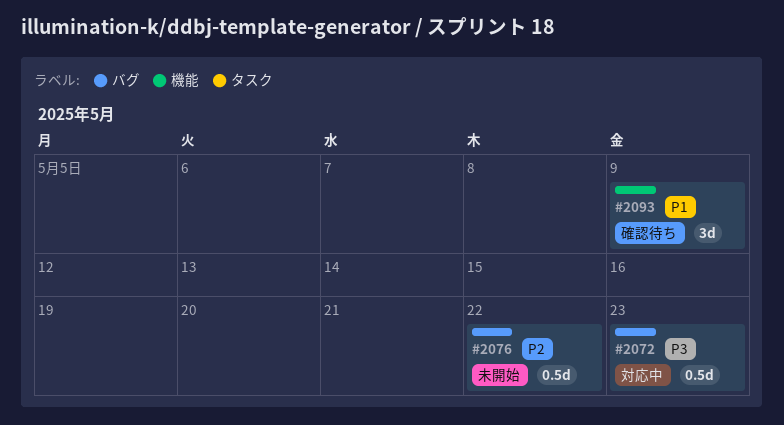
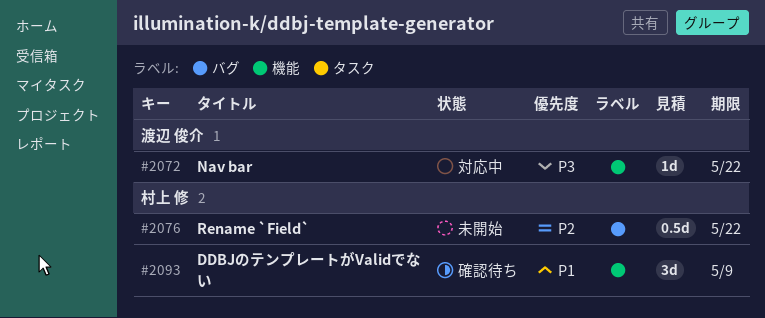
#2072, label: バグ -> 機能
#2072, estimate: 0.5d -> 1d
#2072, due: May 23 -> May 22

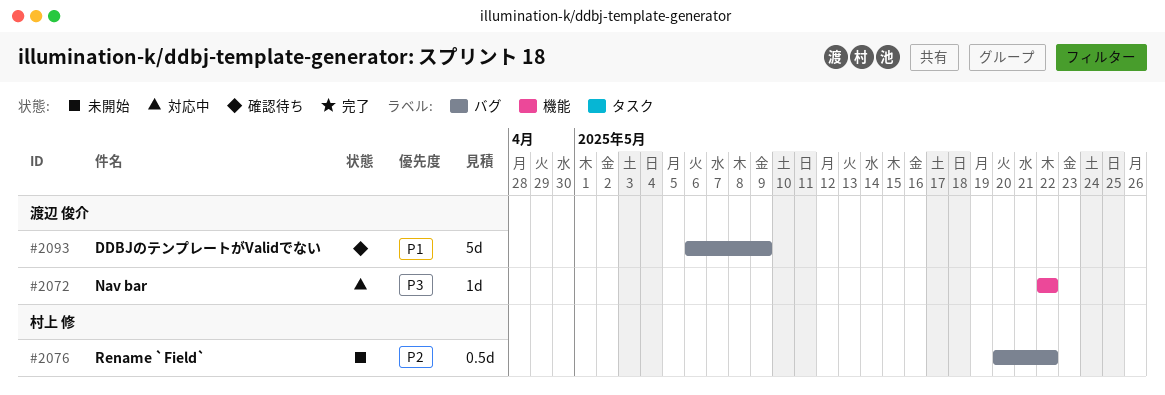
#2093, owner: 村上 修 -> 渡辺 俊介
#2093, label: 機能 -> バグ
#2093, estimate: 3d -> 5d

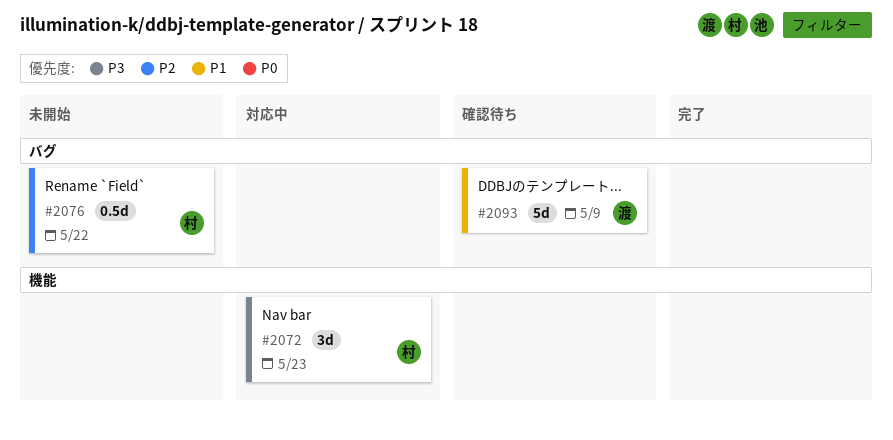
#2072, owner: 渡辺 俊介 -> 村上 修
#2072, estimate: 1d -> 3d
#2072, due: May 22 -> May 23

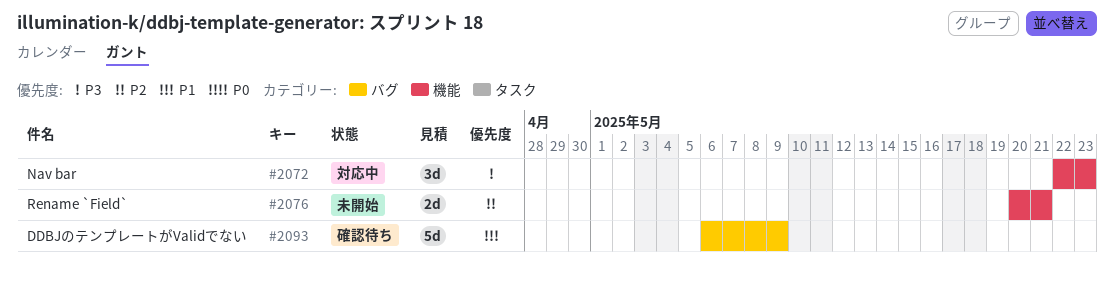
#2076, label: バグ -> 機能
#2076, estimate: 0.5d -> 2d
#2076, due: May 22 -> May 21

